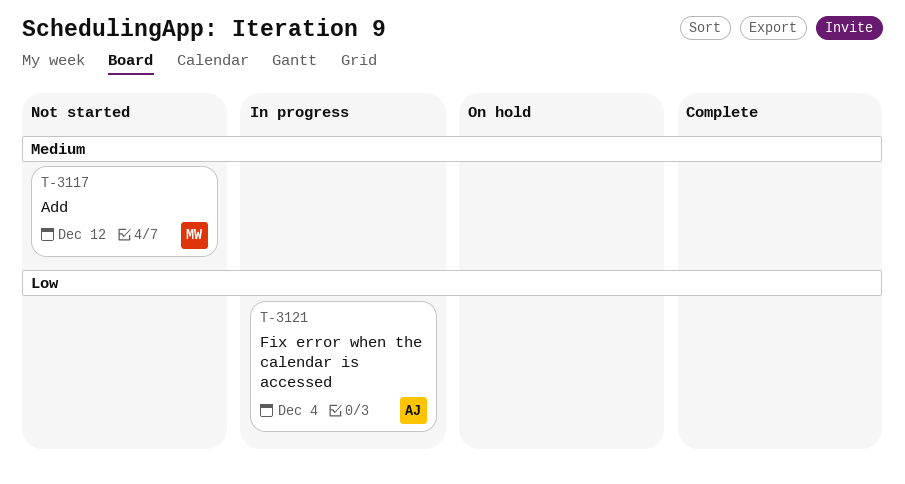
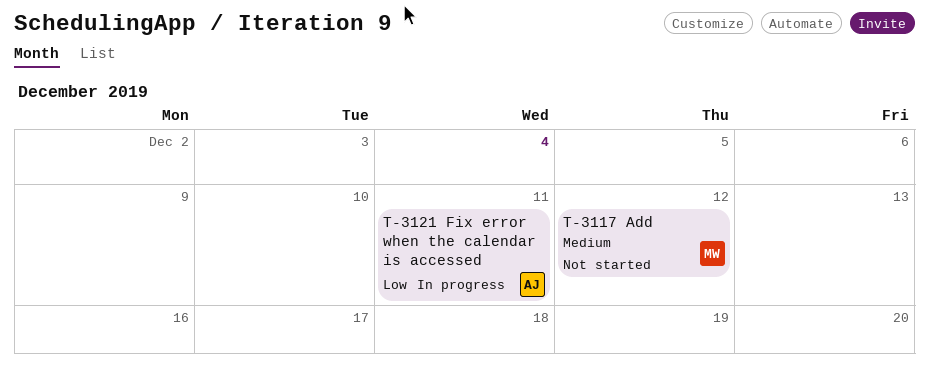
T-3121, due: Dec 4 -> Dec 11

